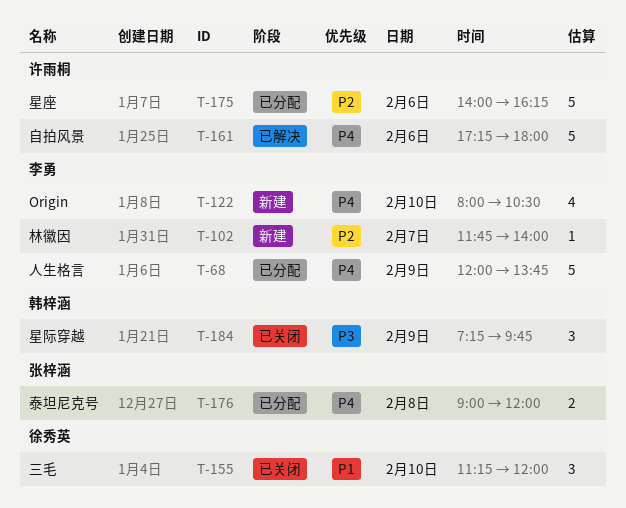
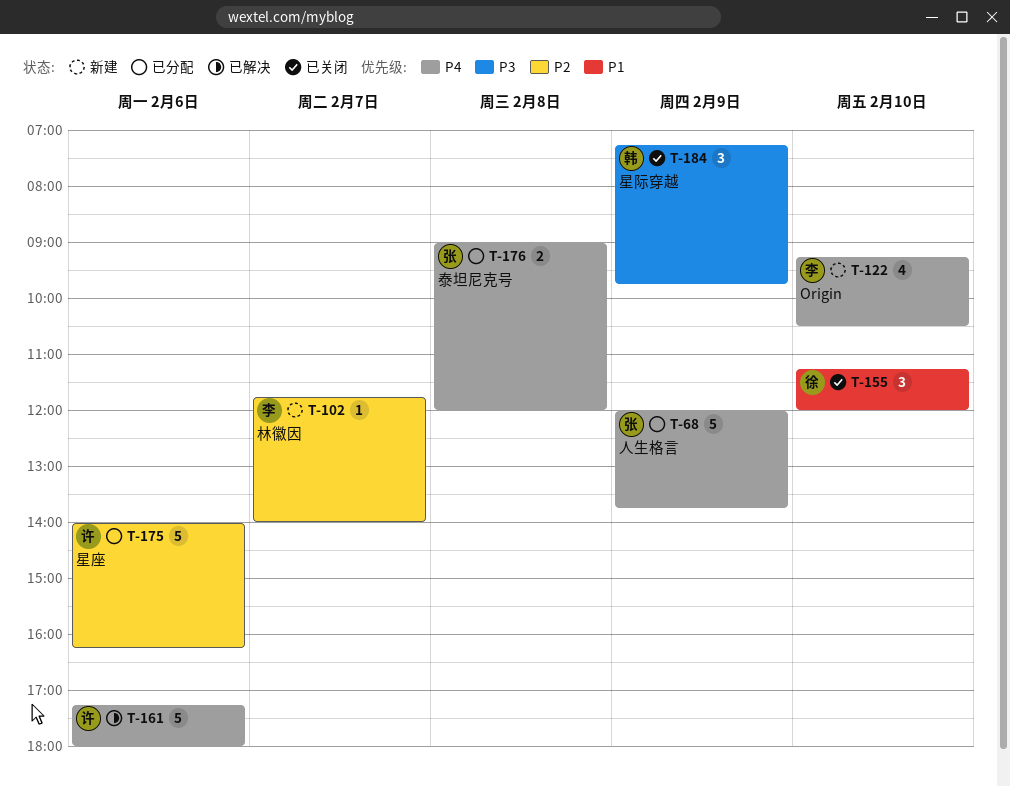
T-68, owner: 李勇 -> 张梓涵
T-122, begins: 08:00 -> 09:15

